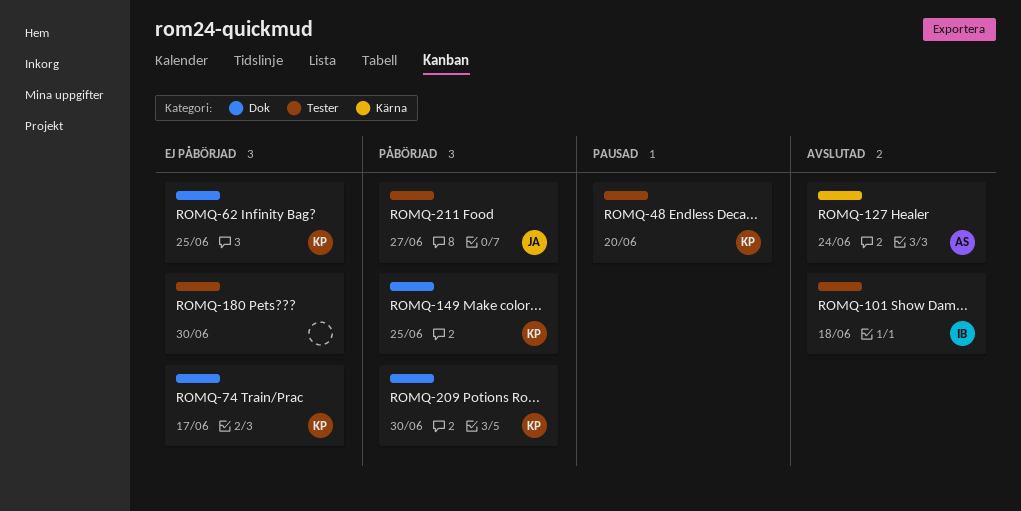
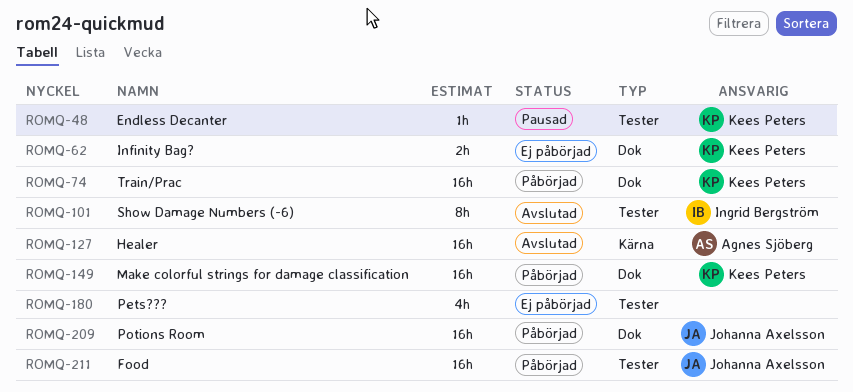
ROMQ-74, status: Ej påbörjad -> Påbörjad
ROMQ-209, owner: Kees Peters -> Johanna Axelsson

